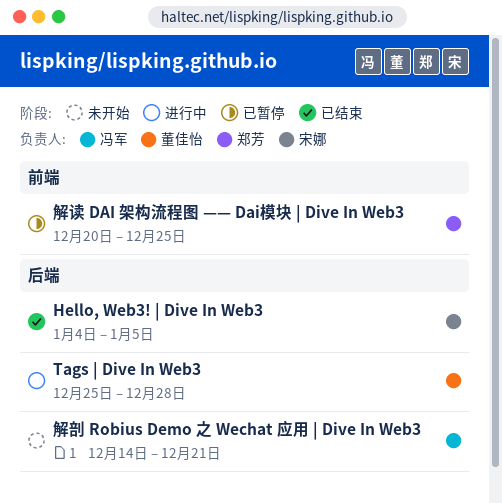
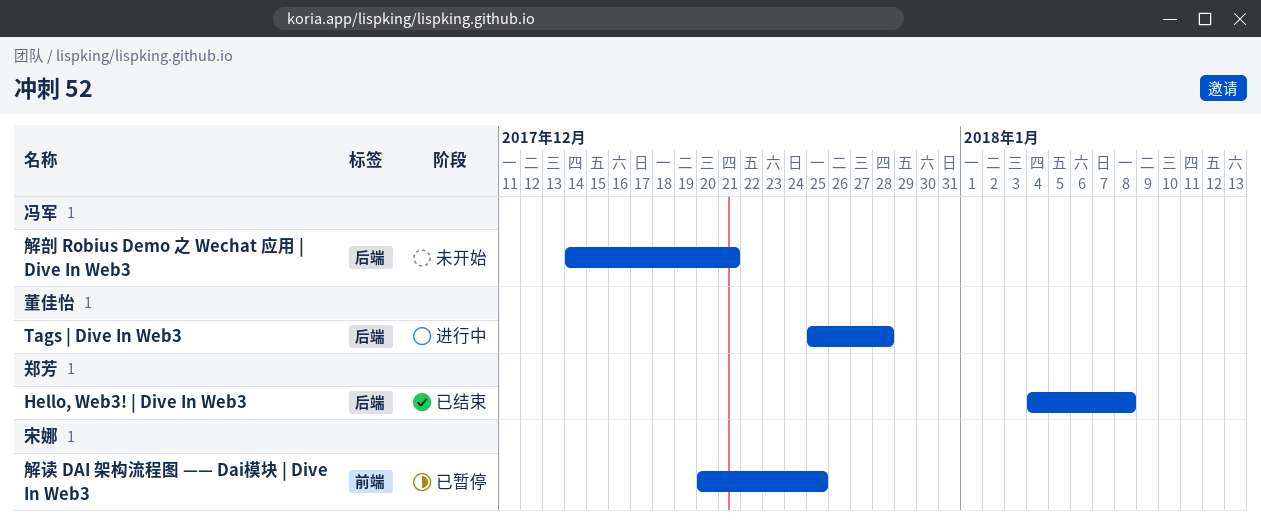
Hello, Web3! | Dive In Web3, owner: 宋娜 -> 郑芳
Hello, Web3! | Dive In Web3, due: Jan 5 -> Jan 8
解读 DAI 架构流程图 —— Dai模块 | Dive In Web3, owner: 郑芳 -> 宋娜

